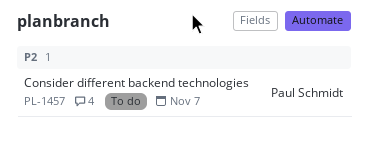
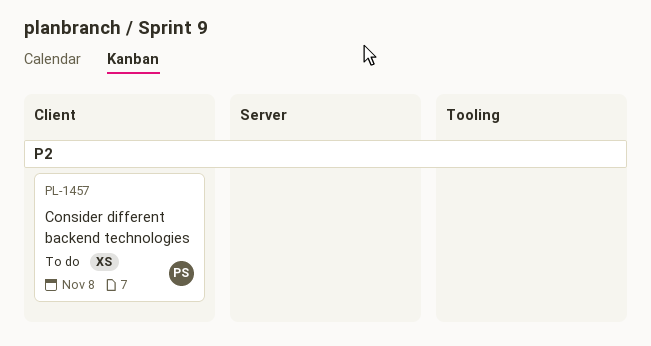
PL-1457, due: Nov 7 -> Nov 8

